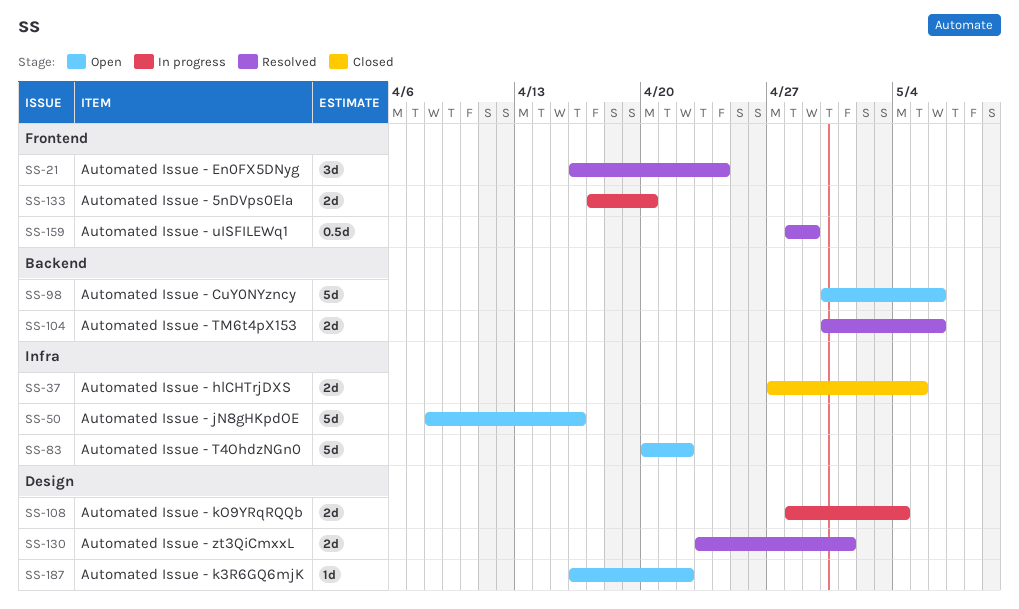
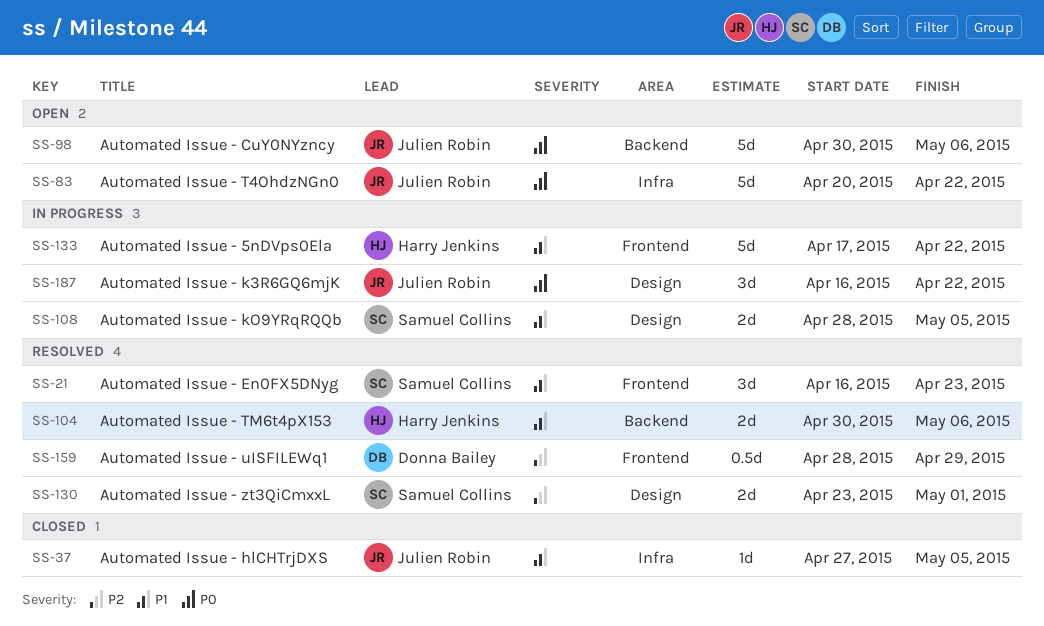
SS-21, due: Apr 24 -> Apr 23
SS-37, estimate: 2d -> 1d
SS-50: present -> none
SS-108, due: May 4 -> May 5
SS-133, estimate: 2d -> 5d
SS-133, due: Apr 20 -> Apr 22
SS-187, status: Open -> In progress
SS-187, estimate: 1d -> 3d

